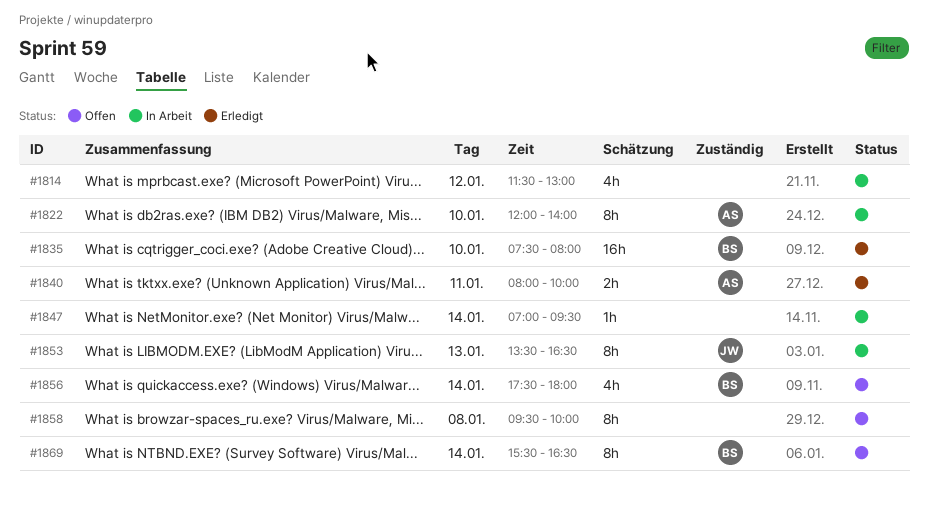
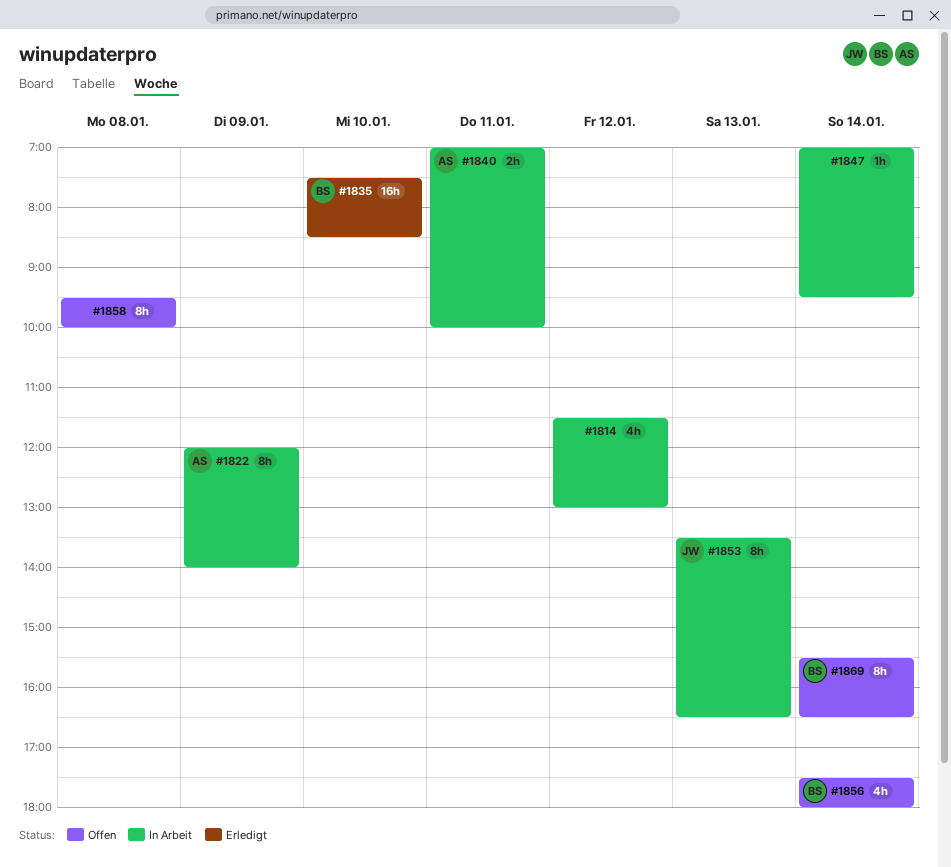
#1822, day: Jan 10 -> Jan 9
#1835, ends: 08:00 -> 08:30
#1840, status: Erledigt -> In Arbeit
#1840, begins: 08:00 -> 07:00

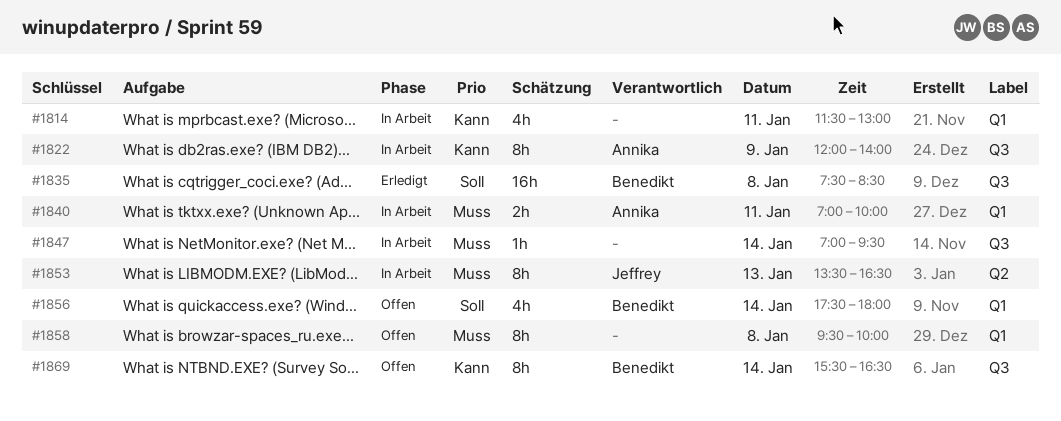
#1814, day: Jan 12 -> Jan 11
#1835, day: Jan 10 -> Jan 8

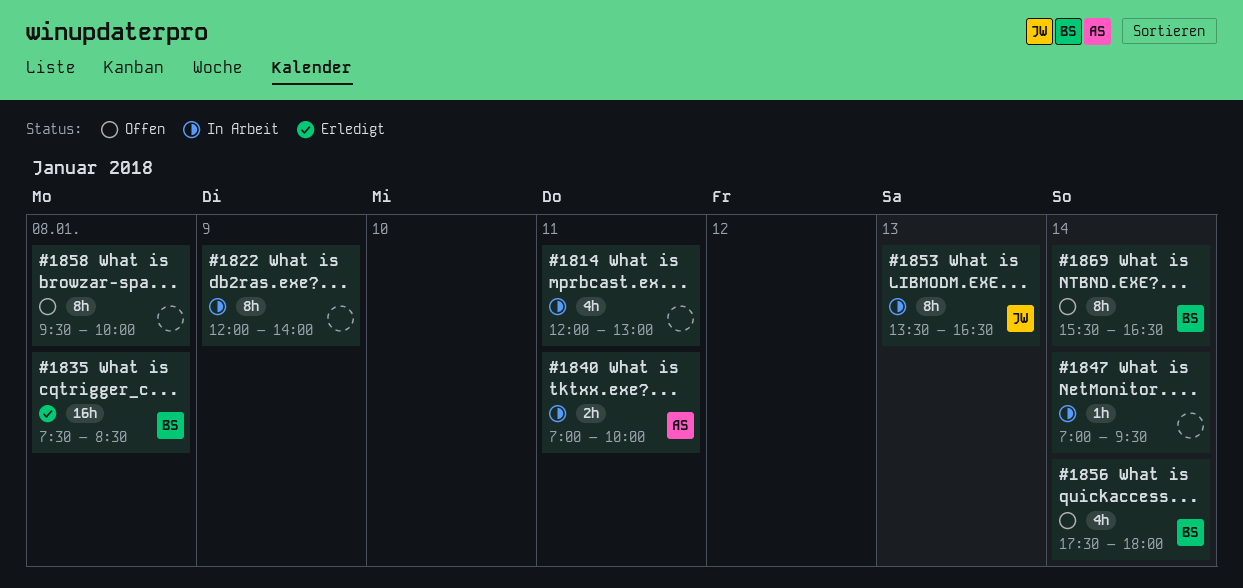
#1814, begins: 11:30 -> 12:00
#1822, owner: Annika -> none

